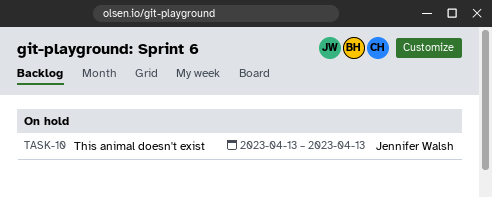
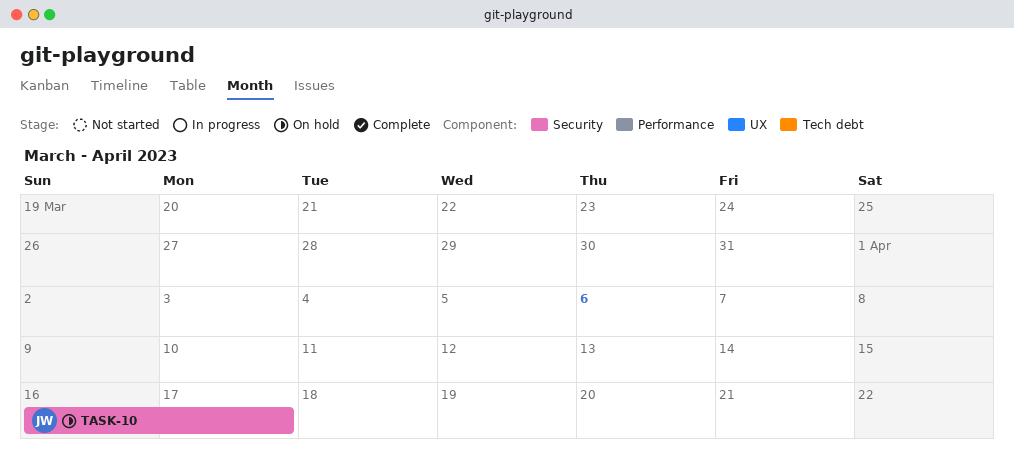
TASK-10, start: Apr 13 -> Apr 16
TASK-10, due: Apr 13 -> Apr 17

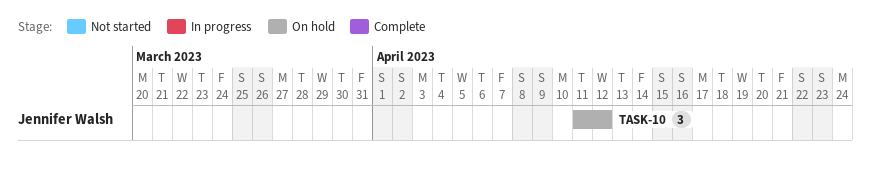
TASK-10, start: Apr 16 -> Apr 11
TASK-10, due: Apr 17 -> Apr 12

